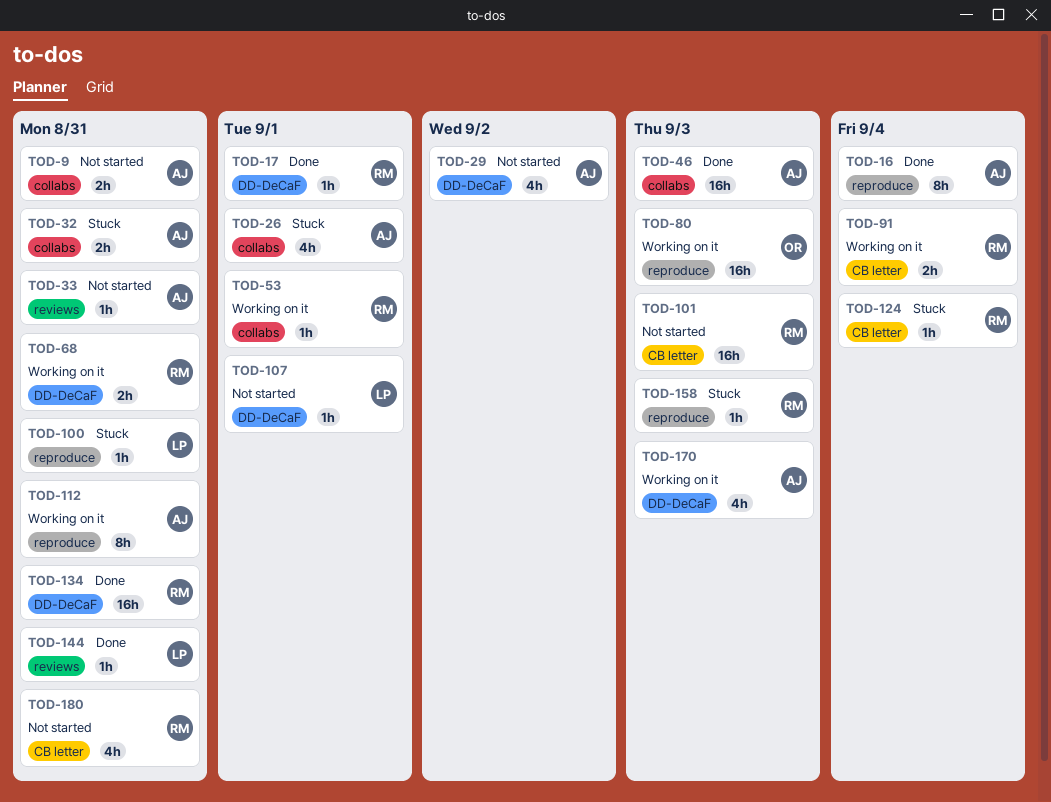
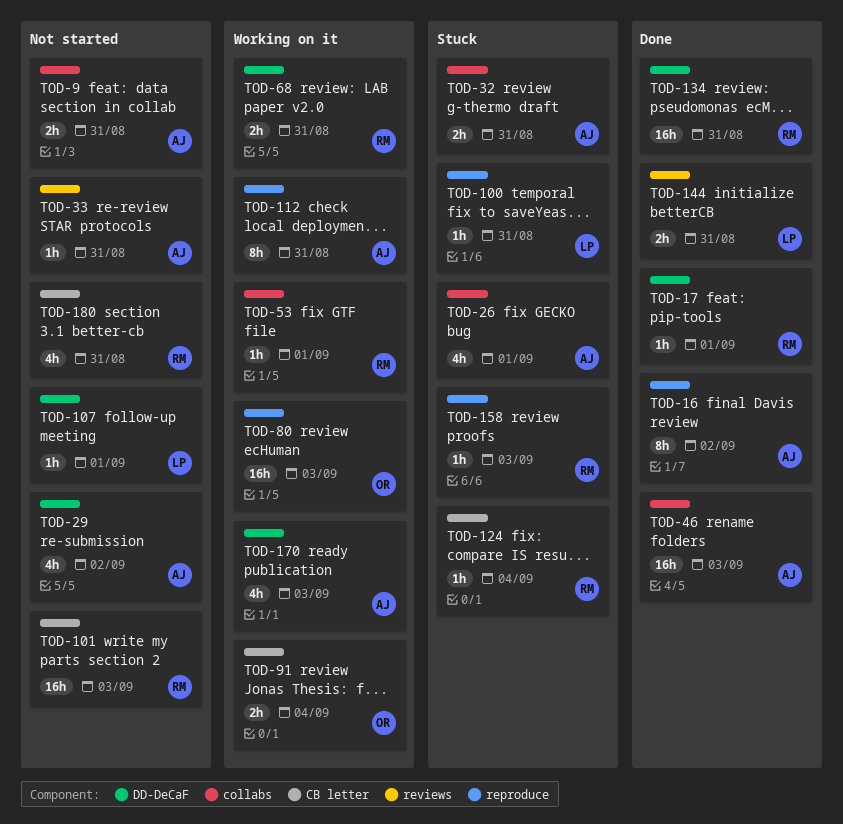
TOD-16, due: Sep 4 -> Sep 2
TOD-91, owner: RM -> OR
TOD-144, estimate: 1h -> 2h

